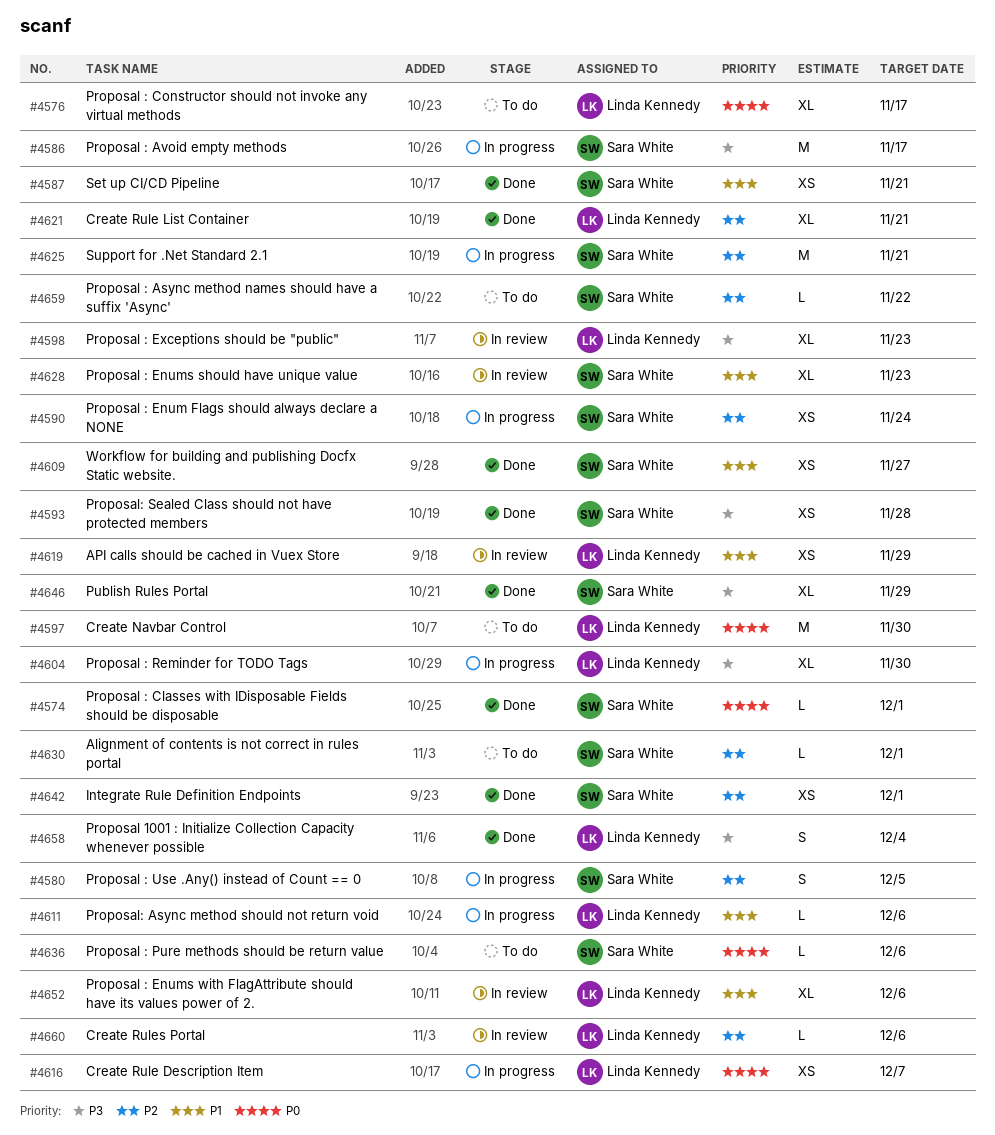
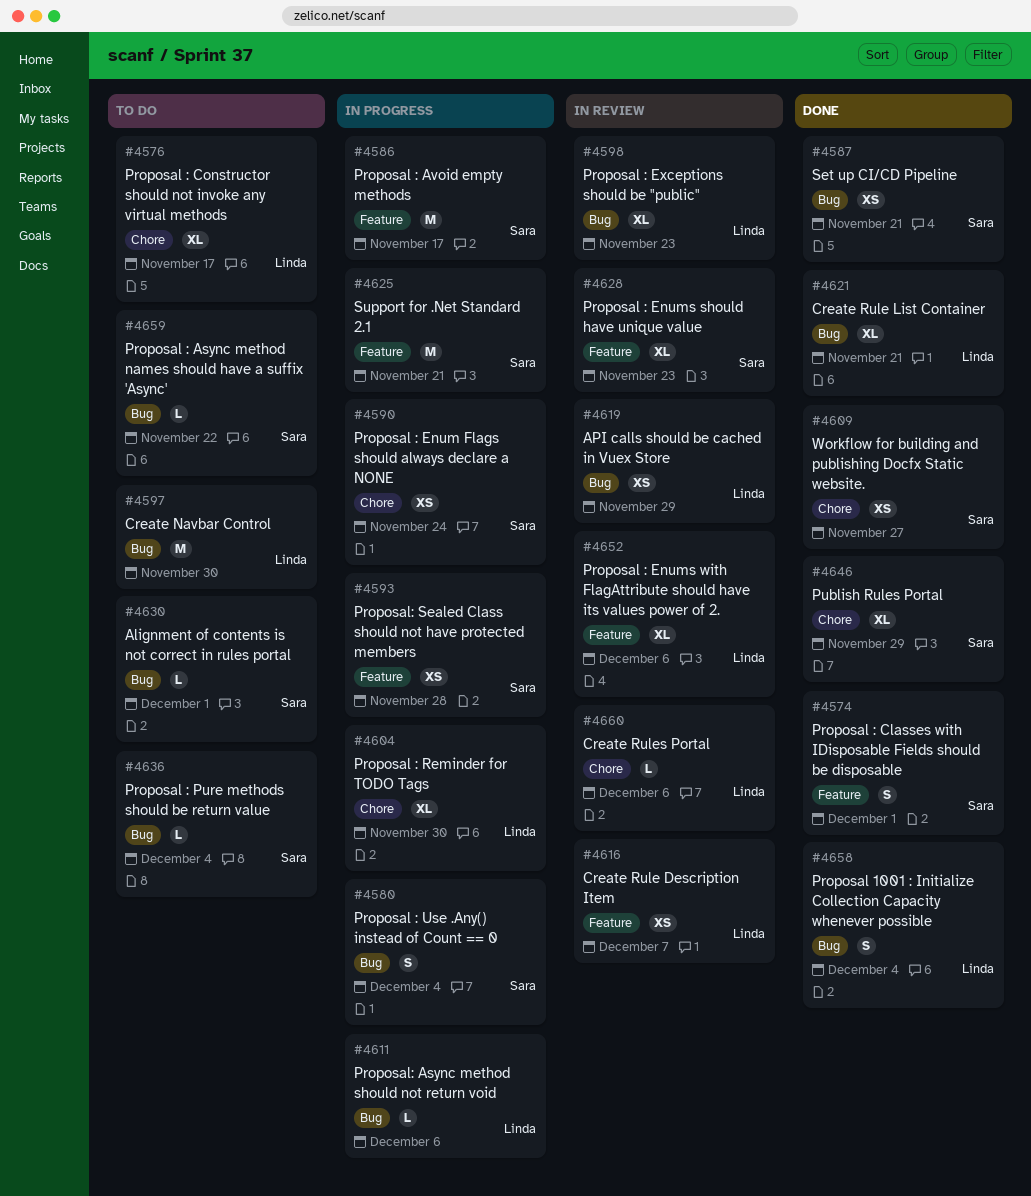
#4574, estimate: L -> S
#4580, due: Dec 5 -> Dec 4
#4593, status: Done -> In progress
#4616, status: In progress -> In review
#4636, due: Dec 6 -> Dec 4
#4642: present -> none

